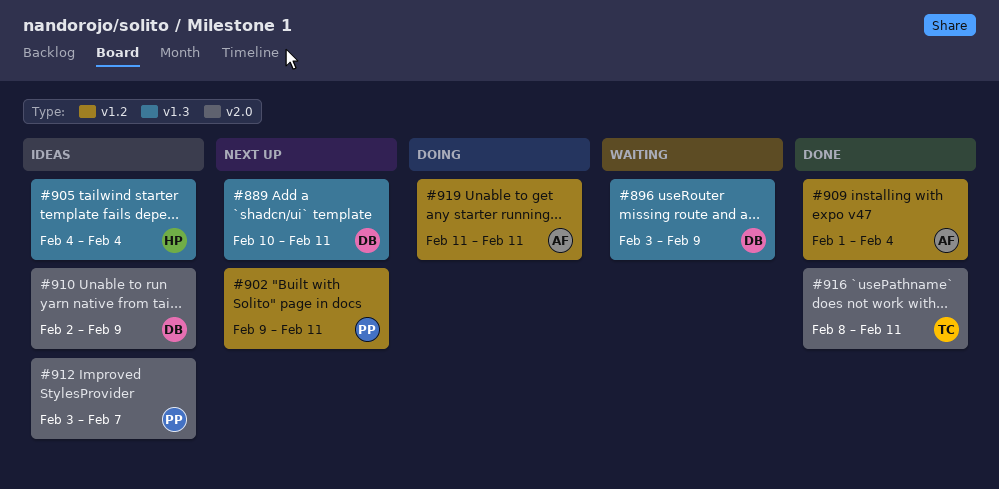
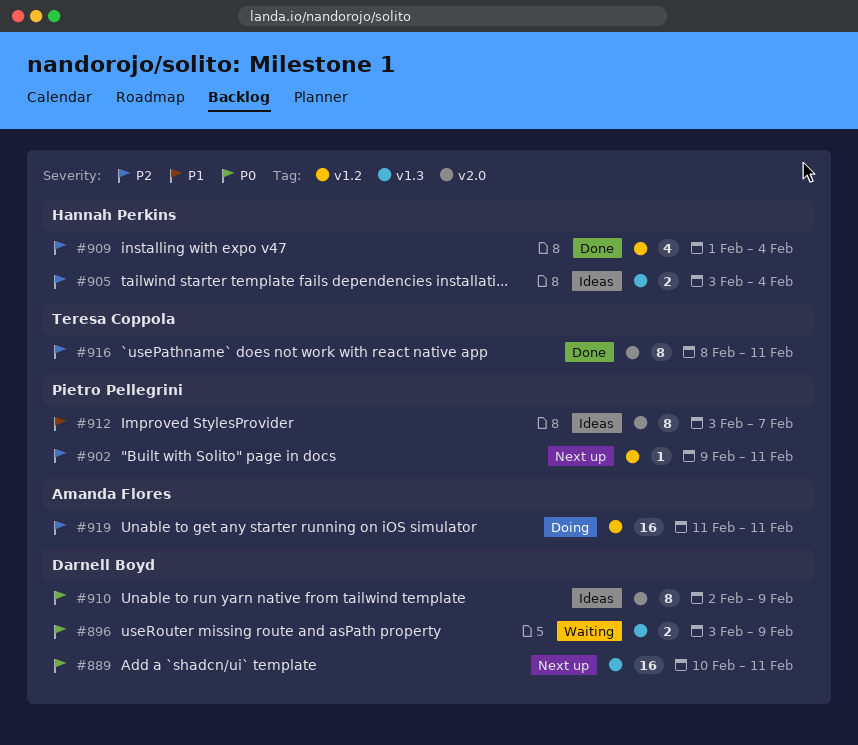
#905, start: Feb 4 -> Feb 3
#909, owner: Amanda Flores -> Hannah Perkins

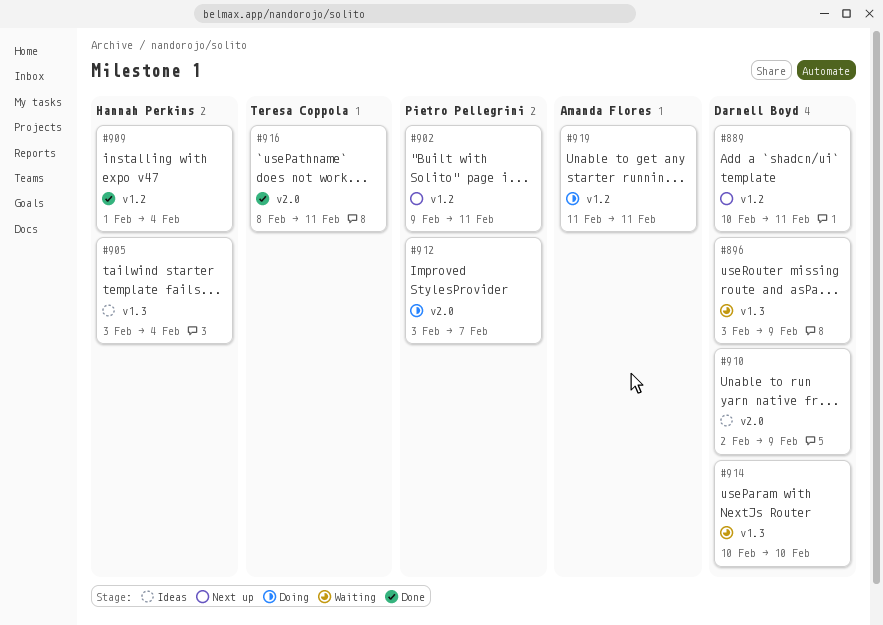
#889, label: v1.3 -> v1.2
#912, status: Ideas -> Doing
#914: none -> present

